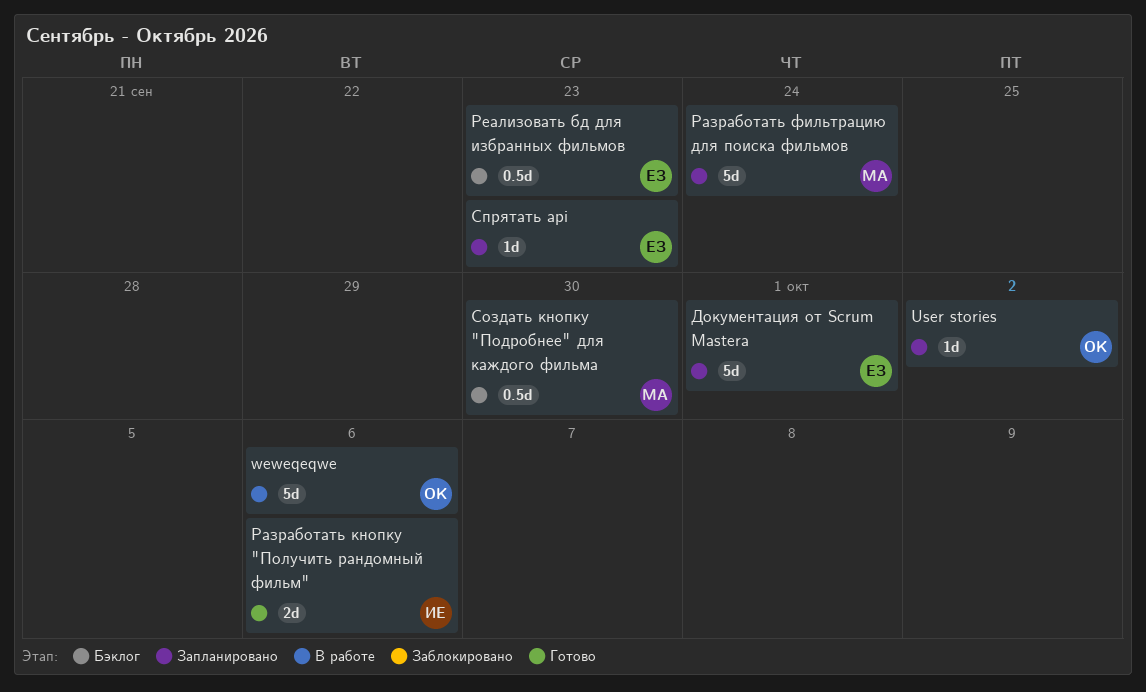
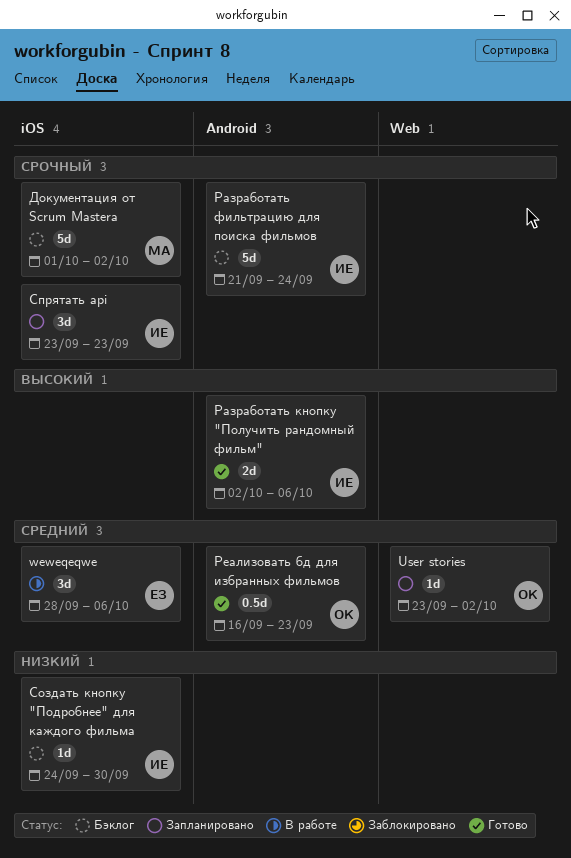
weweqeqwe, owner: ОК -> ЕЗ
weweqeqwe, estimate: 5d -> 3d
Документация от Scrum Mastera, status: Запланировано -> Бэклог
Документация от Scrum Mastera, owner: ЕЗ -> МА
Документация от Scrum Mastera, due: Oct 1 -> Oct 2
Разработать фильтрацию для поиска фильмов, status: Запланировано -> Бэклог
Разработать фильтрацию для поиска фильмов, owner: МА -> ИЕ
Реализовать бд для избранных фильмов, status: Бэклог -> Готово
Реализовать бд для избранных фильмов, owner: ЕЗ -> ОК
Создать кнопку "Подробнее" для каждого фильма, owner: МА -> ИЕ
Создать кнопку "Подробнее" для каждого фильма, estimate: 0.5d -> 1d
Спрятать api, owner: ЕЗ -> ИЕ
Спрятать api, estimate: 1d -> 3d

